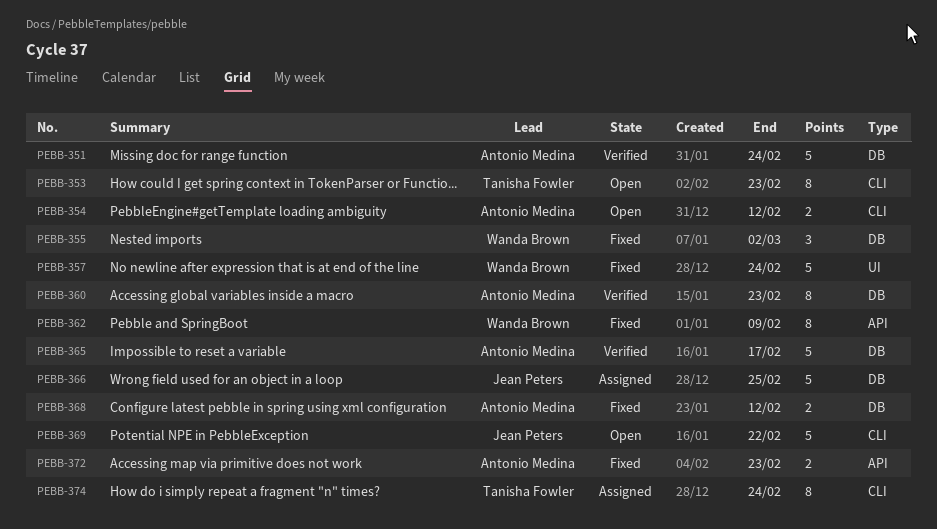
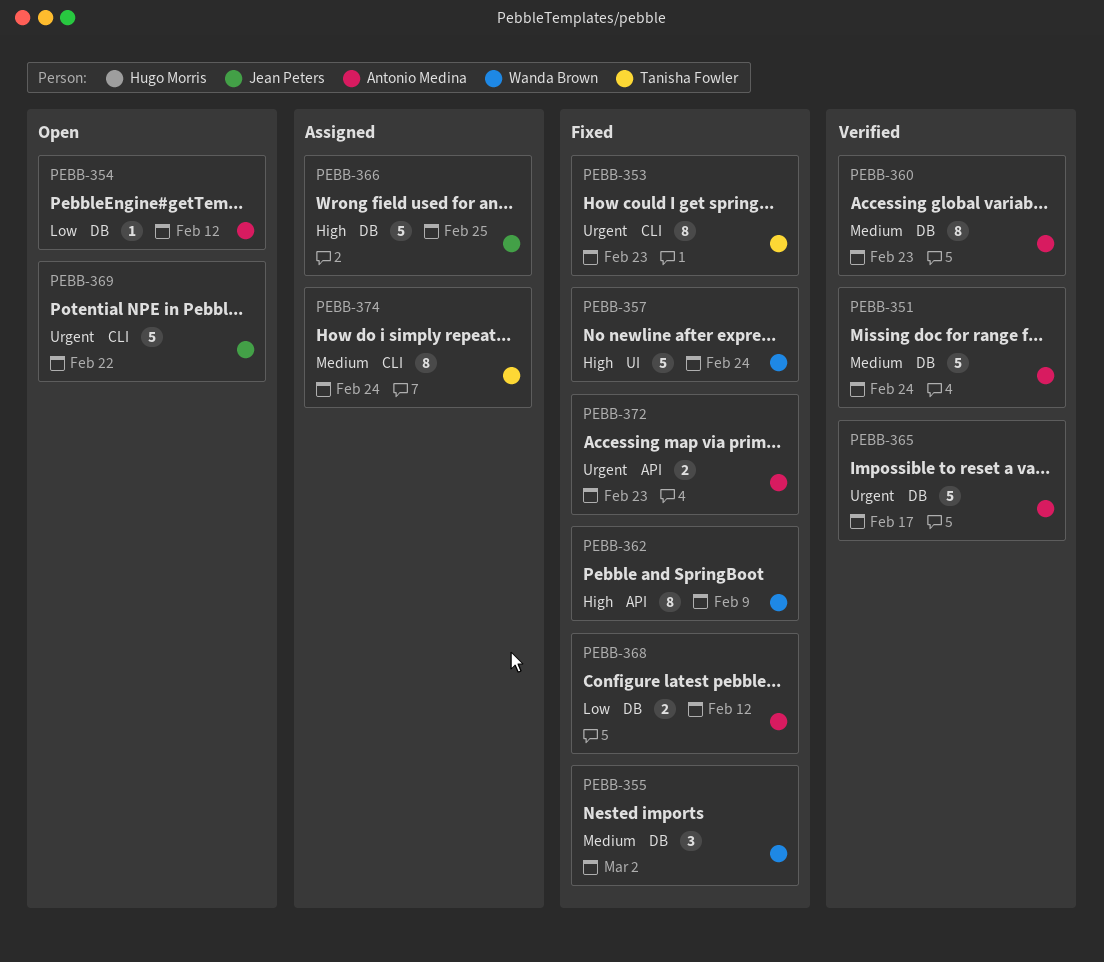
PEBB-353, status: Open -> Fixed
PEBB-354, label: CLI -> DB
PEBB-354, estimate: 2 -> 1

